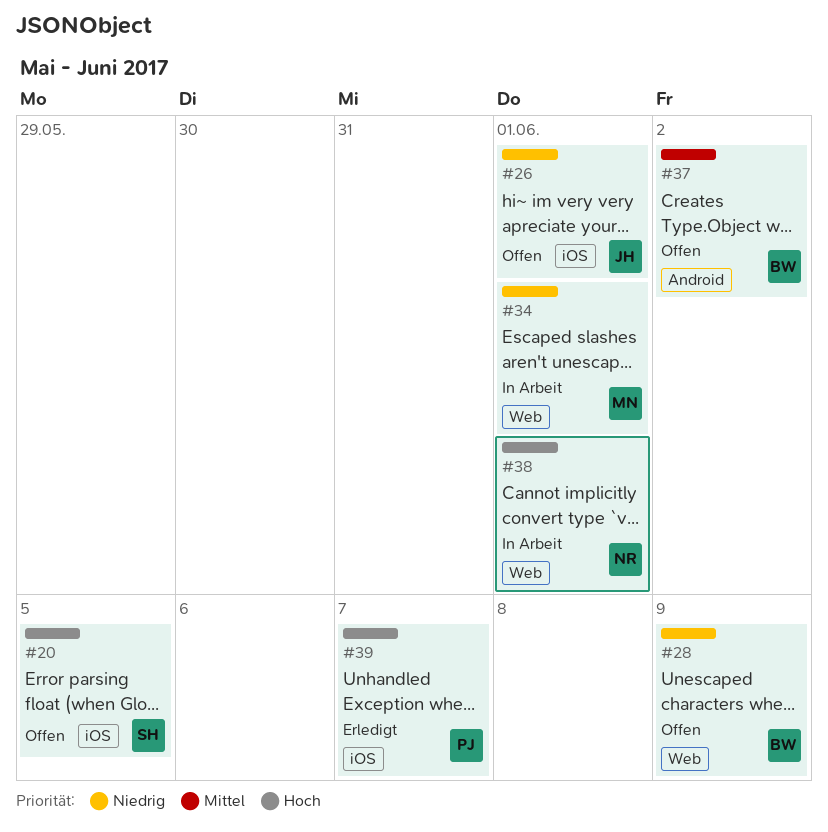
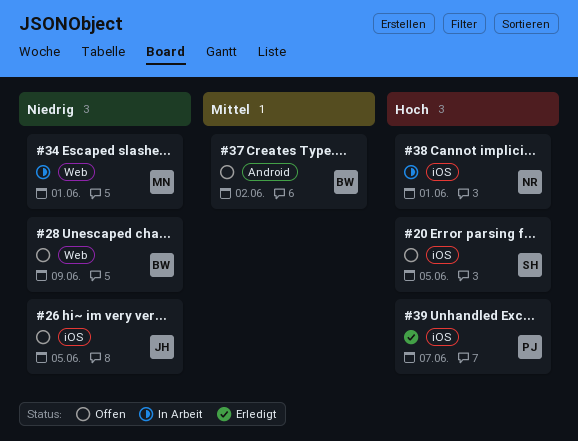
#26, due: Jun 1 -> Jun 5
#38, label: Web -> iOS

